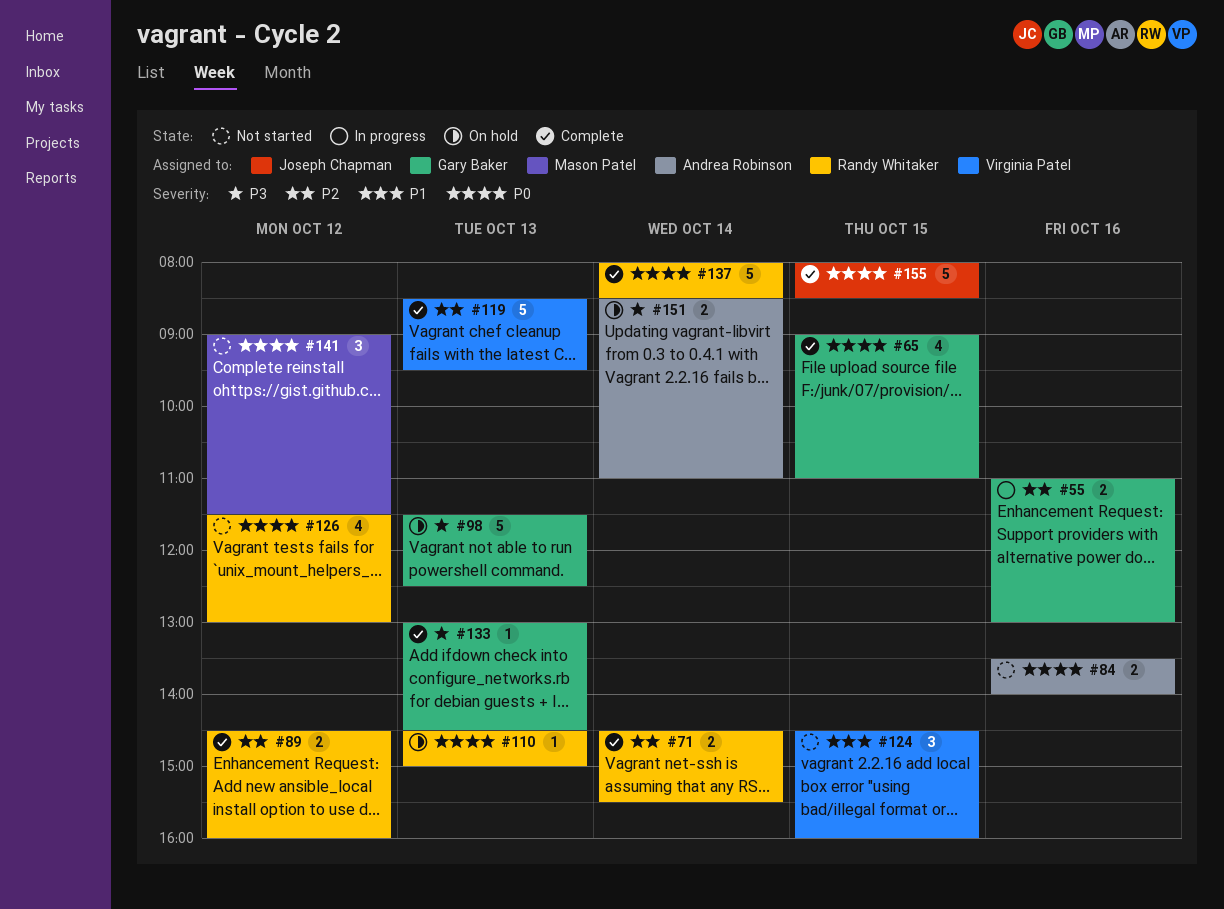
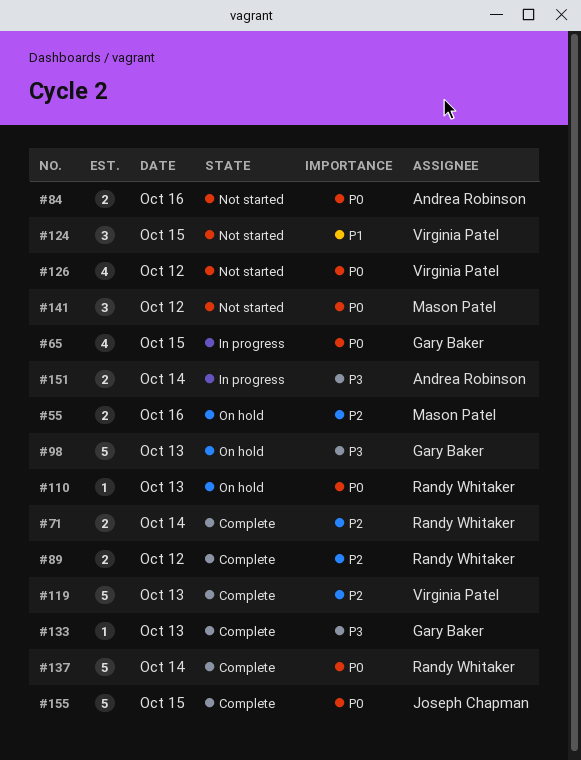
#55, status: In progress -> On hold
#55, owner: Gary Baker -> Mason Patel
#65, status: Complete -> In progress
#126, owner: Randy Whitaker -> Virginia Patel
#151, status: On hold -> In progress

